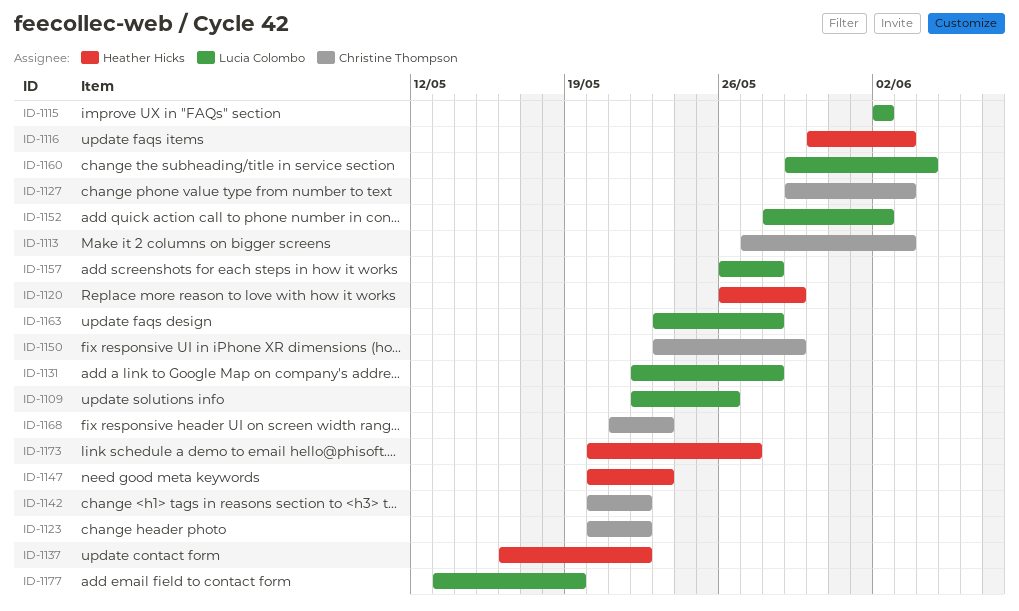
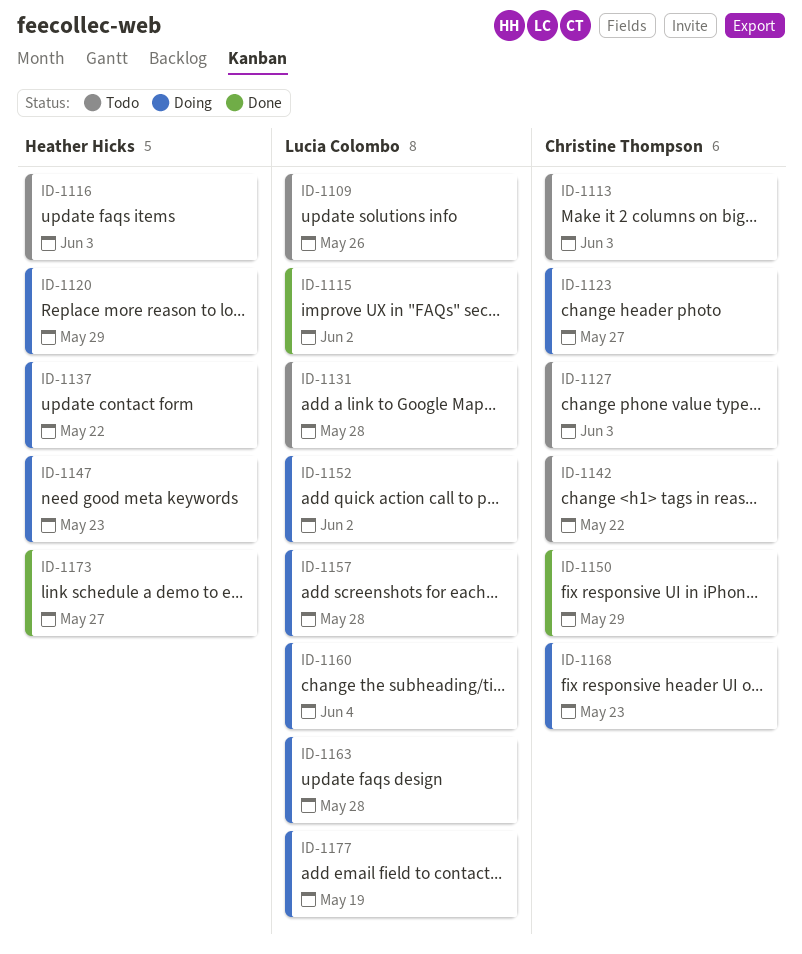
ID-1123, due: May 22 -> May 27

